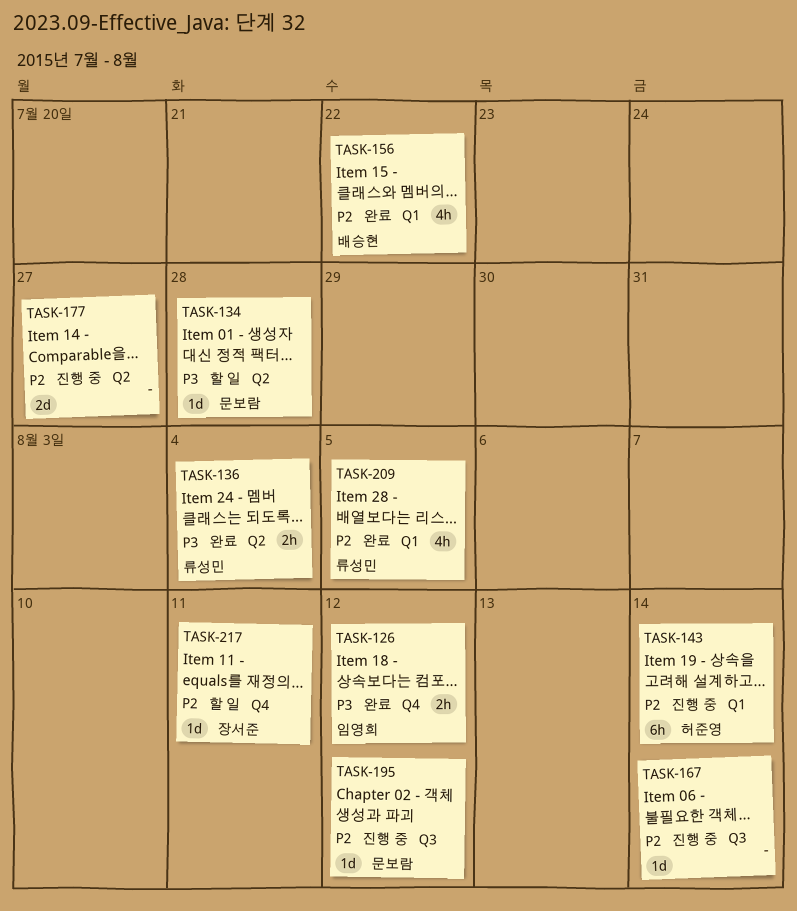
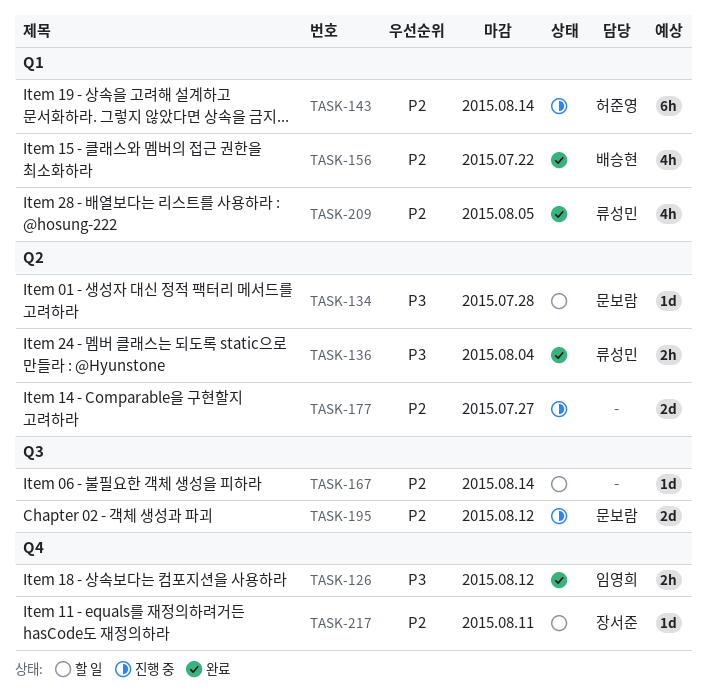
TASK-167, status: 진행 중 -> 할 일
TASK-195, estimate: 1d -> 2d

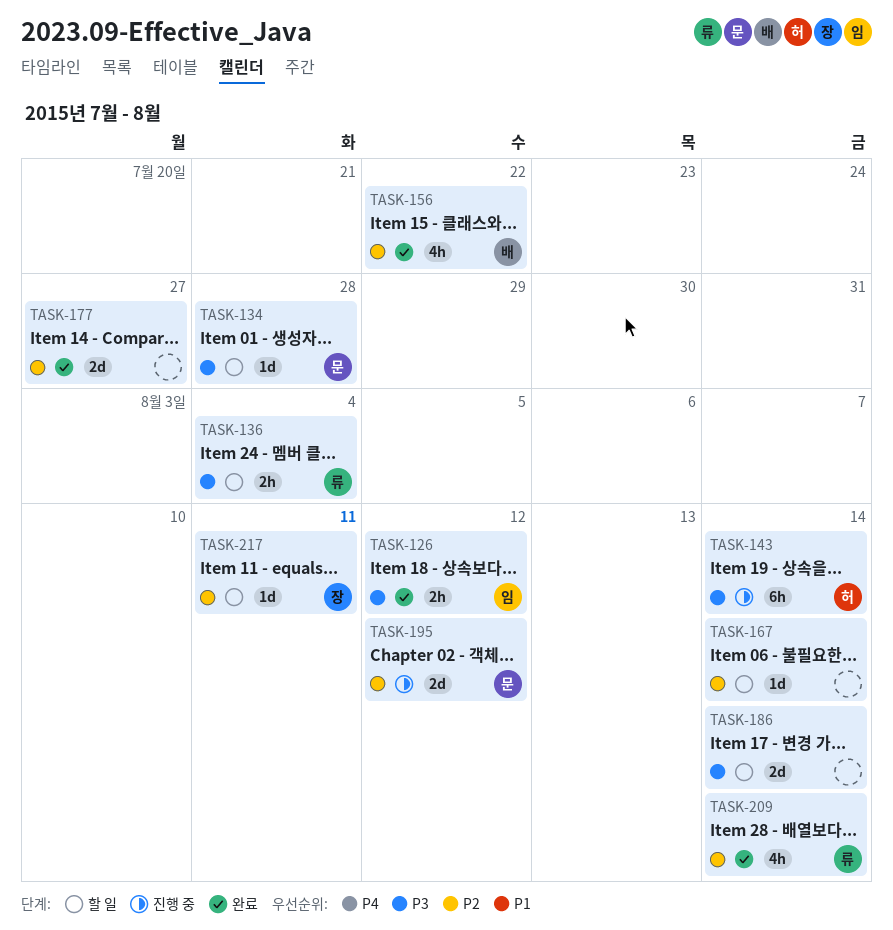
TASK-136, status: 완료 -> 할 일
TASK-143, priority: P2 -> P3
TASK-177, status: 진행 중 -> 완료
TASK-186: none -> present
TASK-209, due: Aug 5 -> Aug 14

